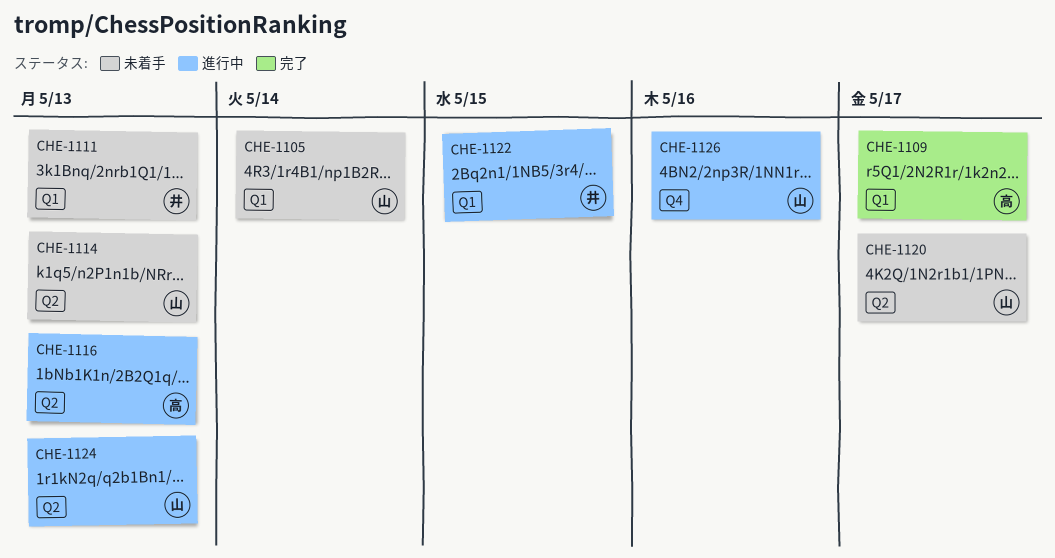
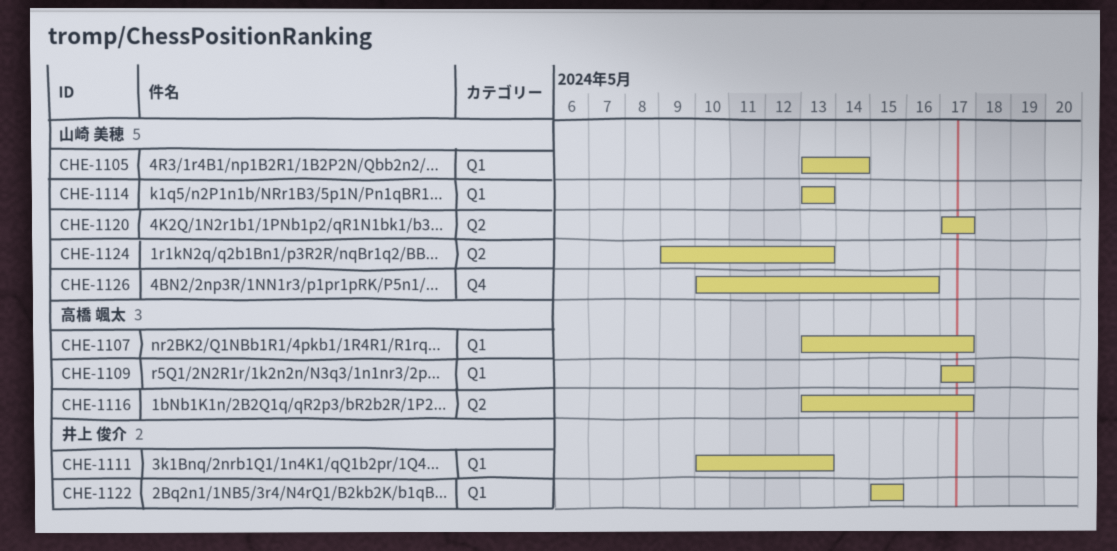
CHE-1107: none -> present
CHE-1114, label: Q2 -> Q1
CHE-1116, due: May 13 -> May 17

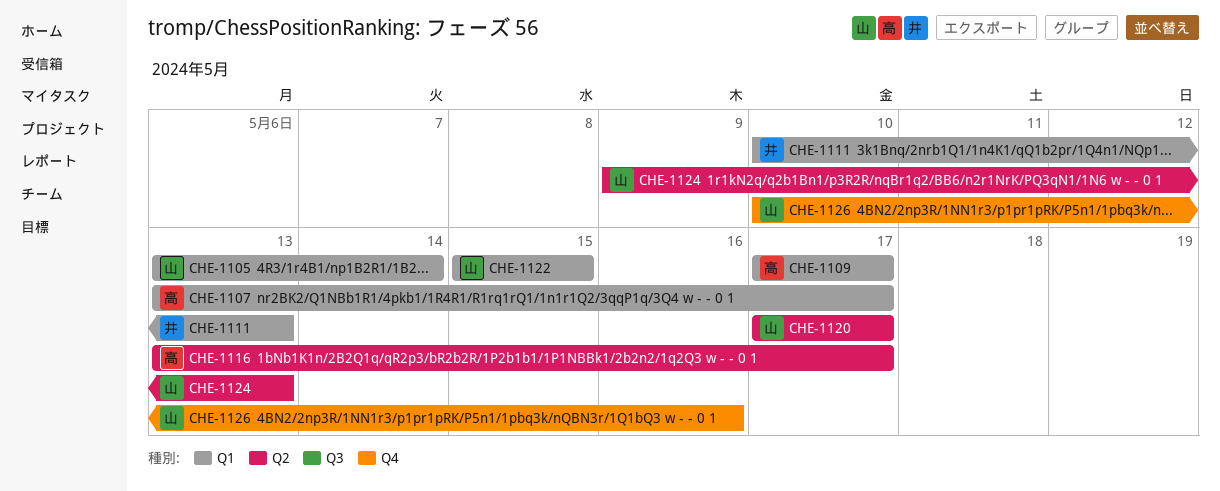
CHE-1114: present -> none
CHE-1122, owner: 井上 俊介 -> 山崎 美穂

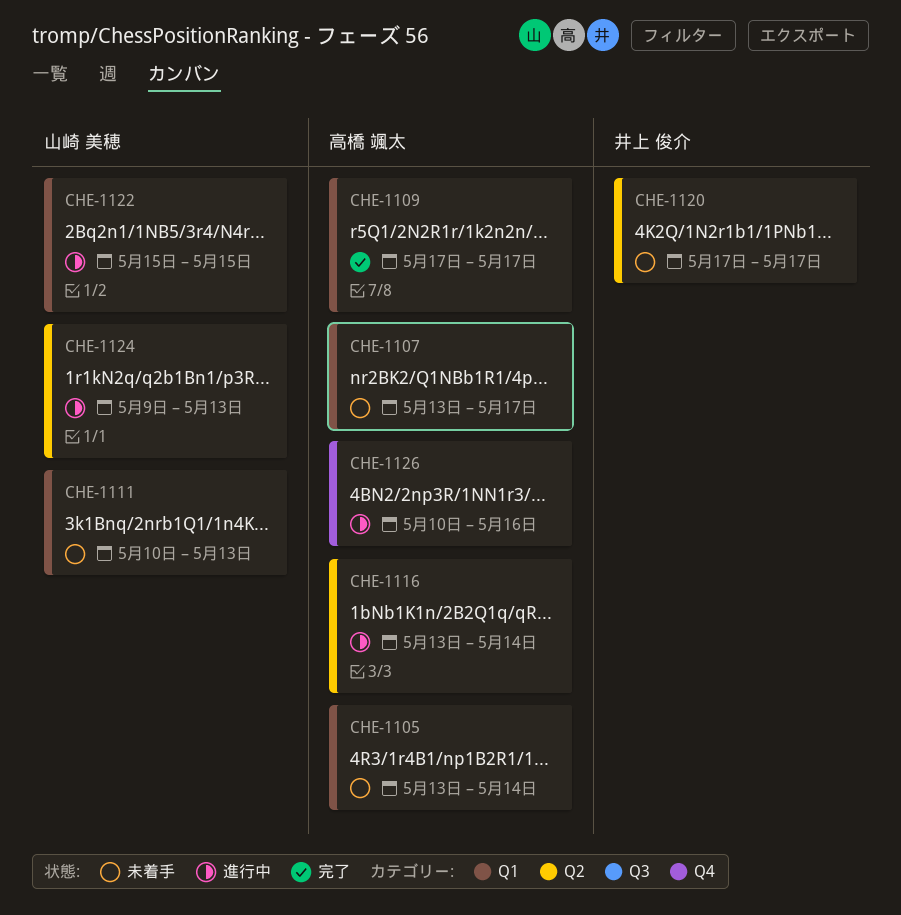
CHE-1105, owner: 山崎 美穂 -> 高橋 颯太
CHE-1111, owner: 井上 俊介 -> 山崎 美穂
CHE-1116, due: May 17 -> May 14
CHE-1120, owner: 山崎 美穂 -> 井上 俊介
CHE-1126, owner: 山崎 美穂 -> 高橋 颯太

